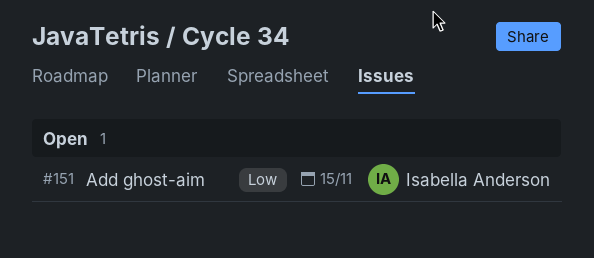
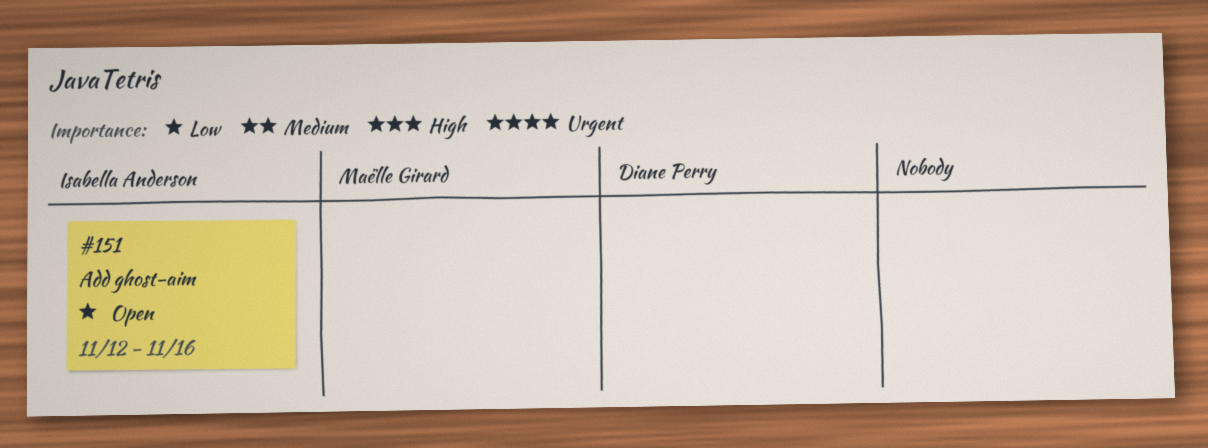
#151, due: Nov 15 -> Nov 16

